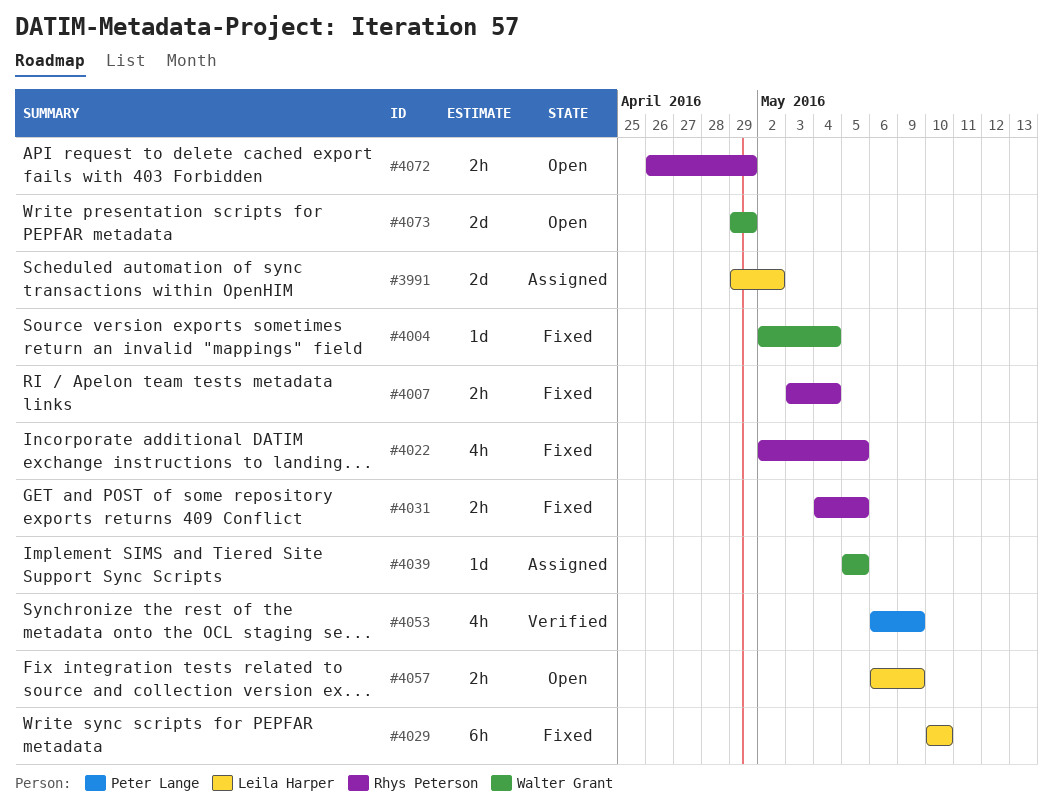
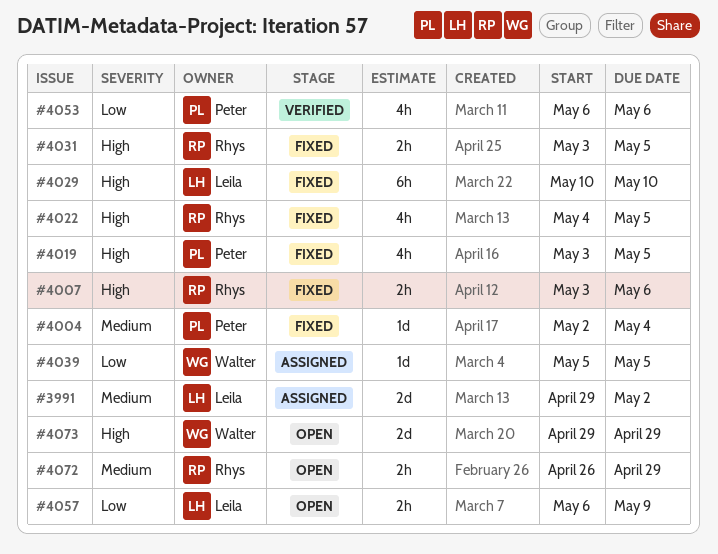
#4004, owner: Walter Grant -> Peter Lange
#4007, due: May 4 -> May 6
#4019: none -> present
#4022, start: May 2 -> May 4
#4031, start: May 4 -> May 3
#4053, due: May 9 -> May 6

